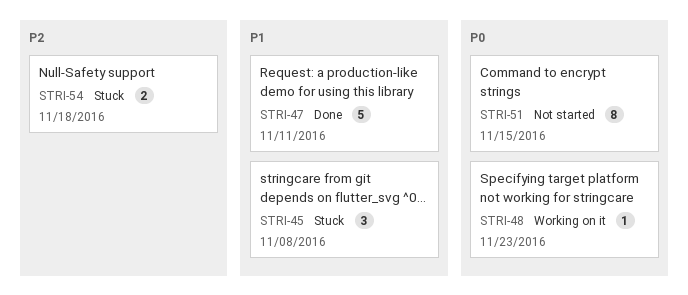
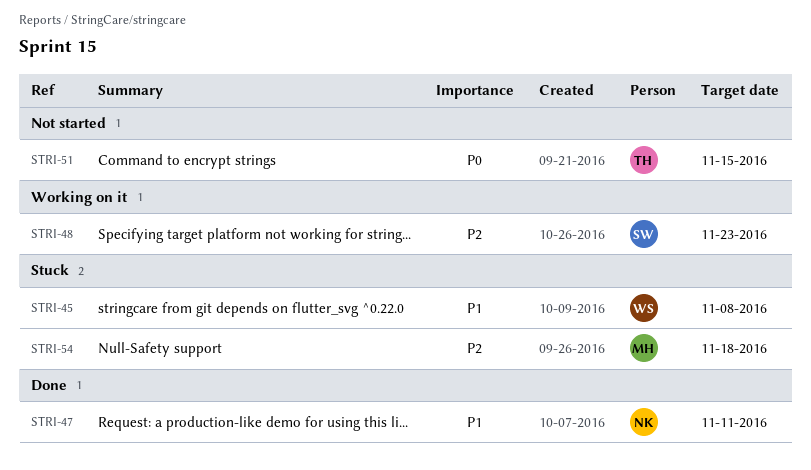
STRI-48, priority: P0 -> P2

